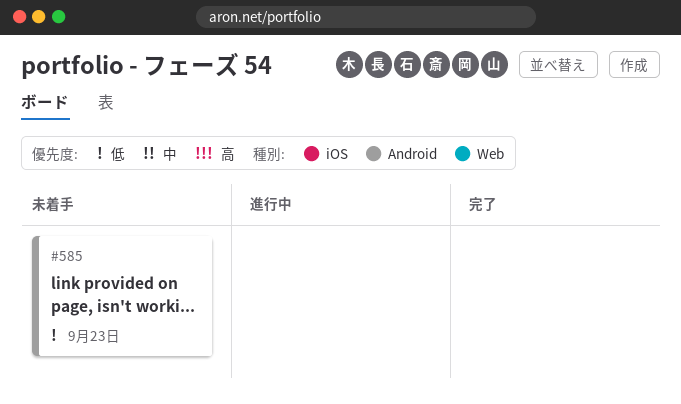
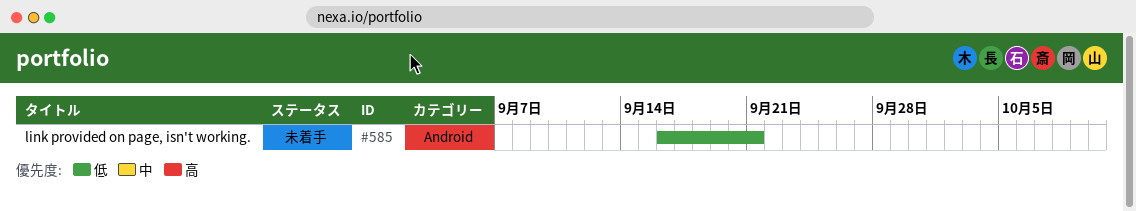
#585, due: Sep 23 -> Sep 21

